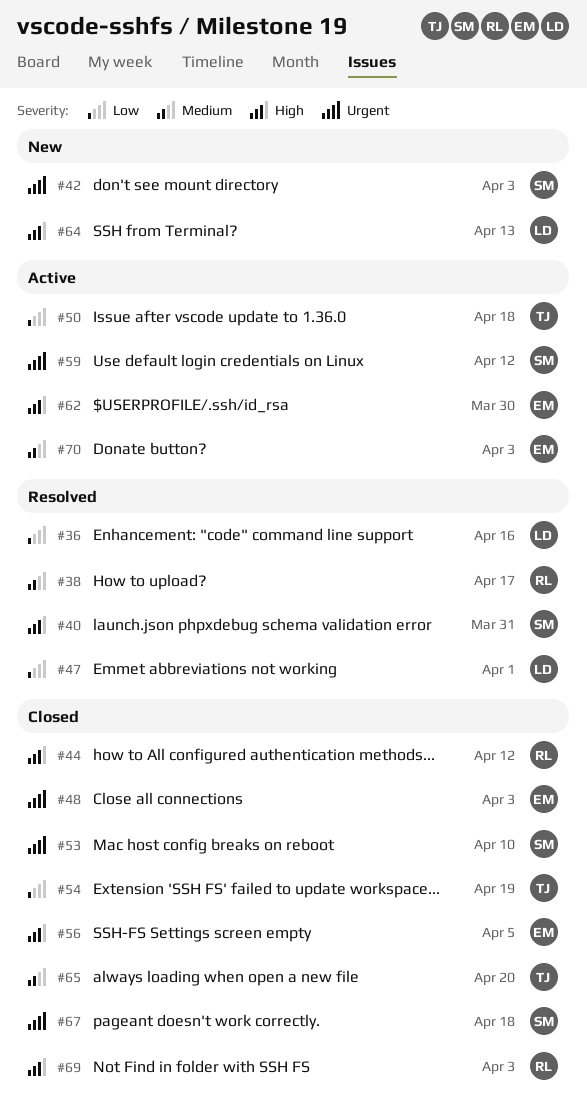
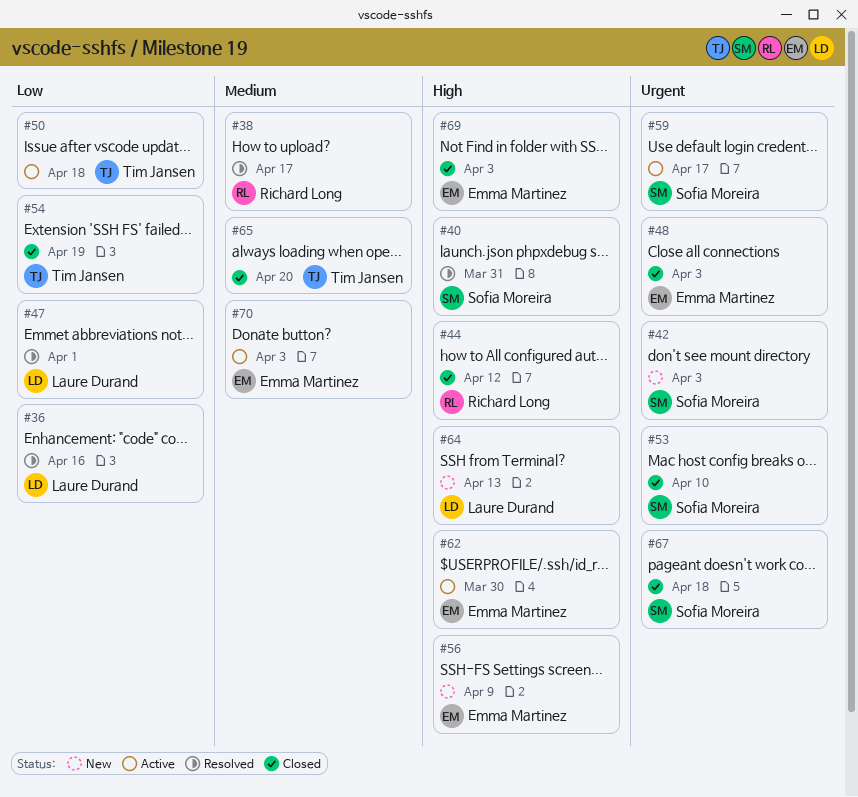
#56, status: Closed -> New
#56, due: Apr 5 -> Apr 9
#59, due: Apr 12 -> Apr 17
#69, owner: Richard Long -> Emma Martinez

